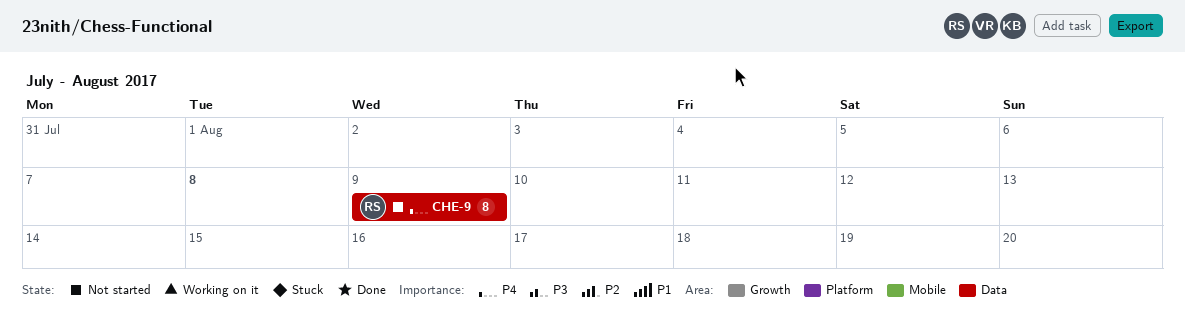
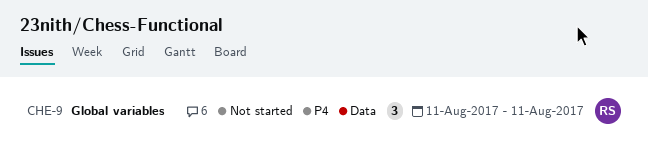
CHE-9, estimate: 8 -> 3
CHE-9, start: Aug 9 -> Aug 11
CHE-9, due: Aug 9 -> Aug 11

